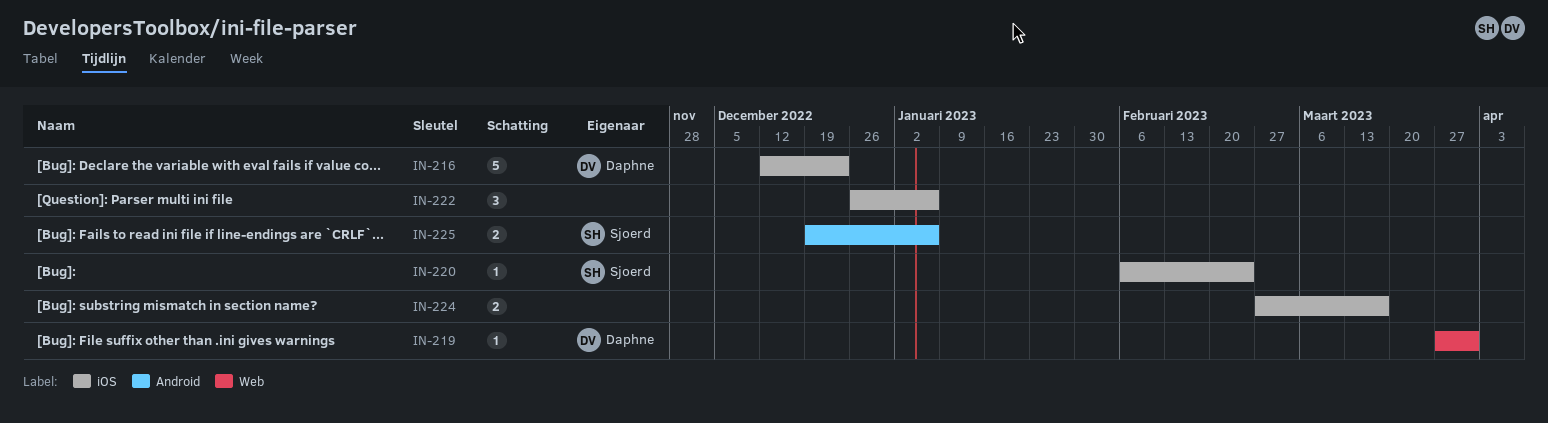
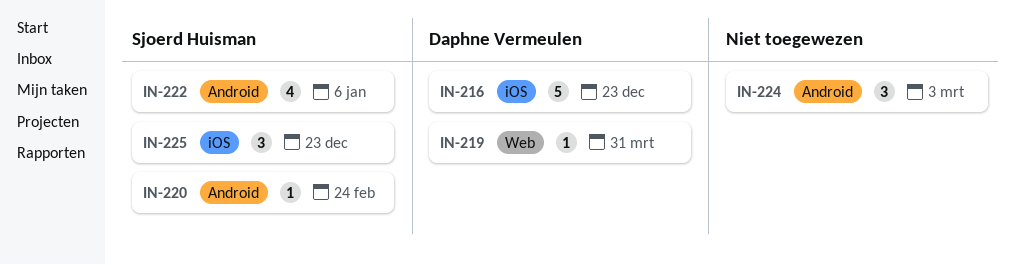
IN-220, label: iOS -> Android
IN-222, owner: none -> Sjoerd Huisman
IN-222, label: iOS -> Android
IN-222, estimate: 3 -> 4
IN-224, label: iOS -> Android
IN-224, estimate: 2 -> 3
IN-224, due: Mar 17 -> Mar 3
IN-225, label: Android -> iOS
IN-225, estimate: 2 -> 3
IN-225, due: Jan 6 -> Dec 23

